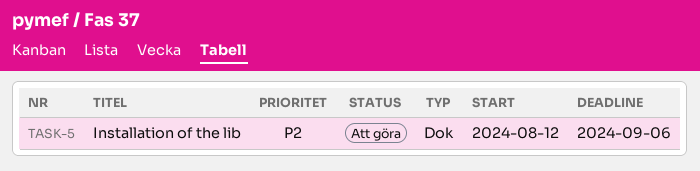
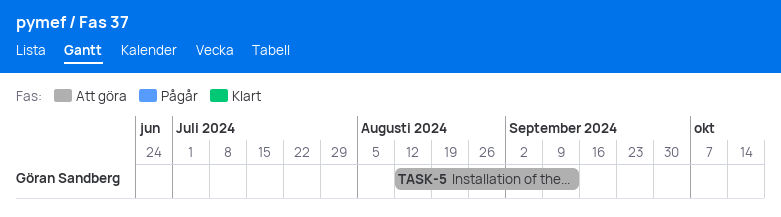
TASK-5, due: Sep 6 -> Sep 13

